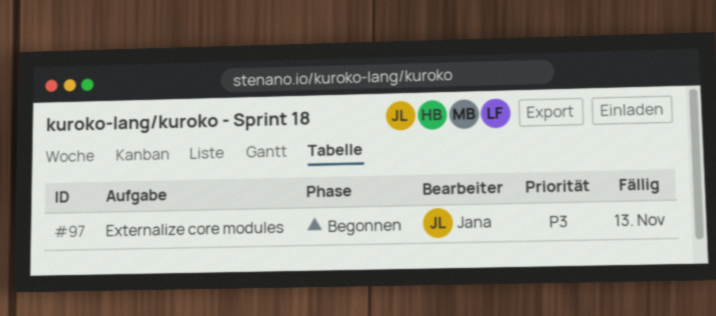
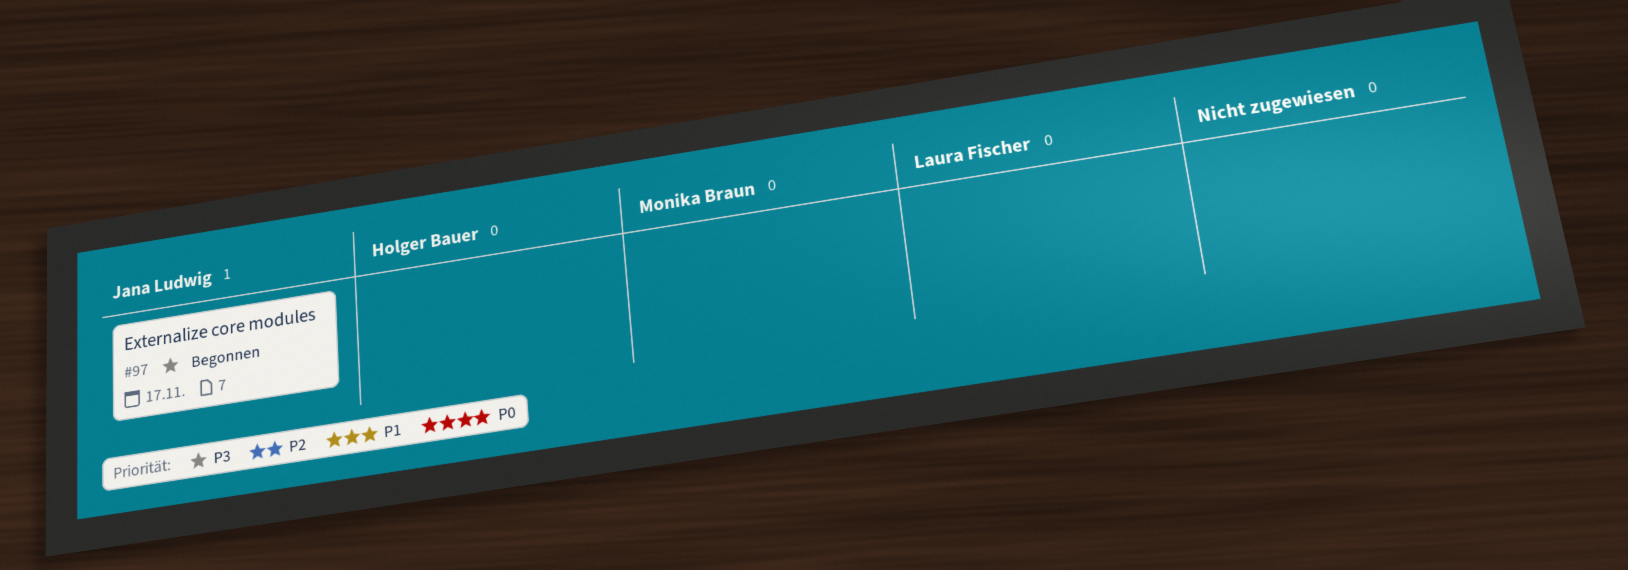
#97, due: Nov 13 -> Nov 17

